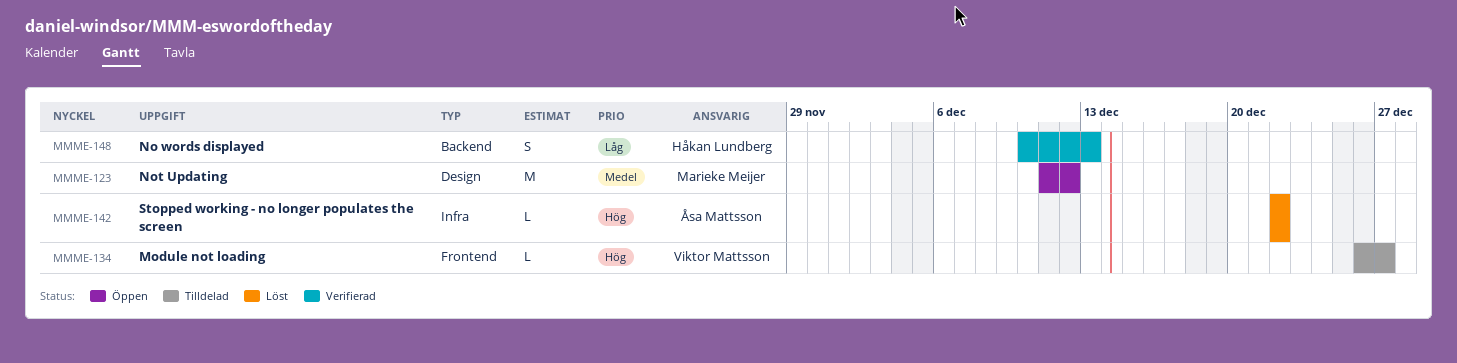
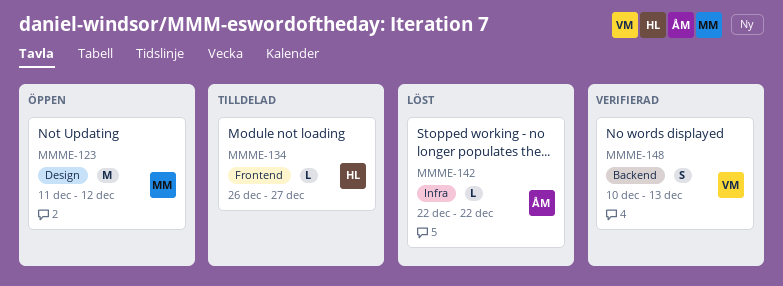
MMME-134, owner: Viktor Mattsson -> Håkan Lundberg
MMME-148, owner: Håkan Lundberg -> Viktor Mattsson

